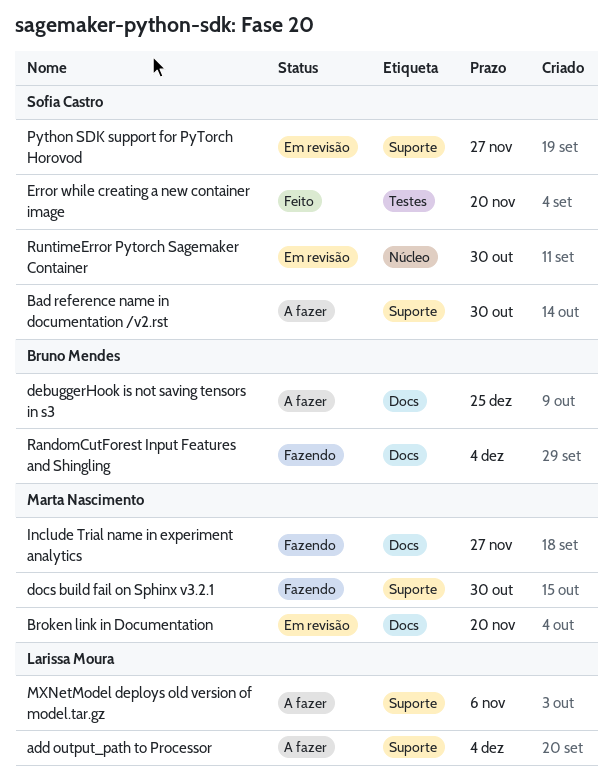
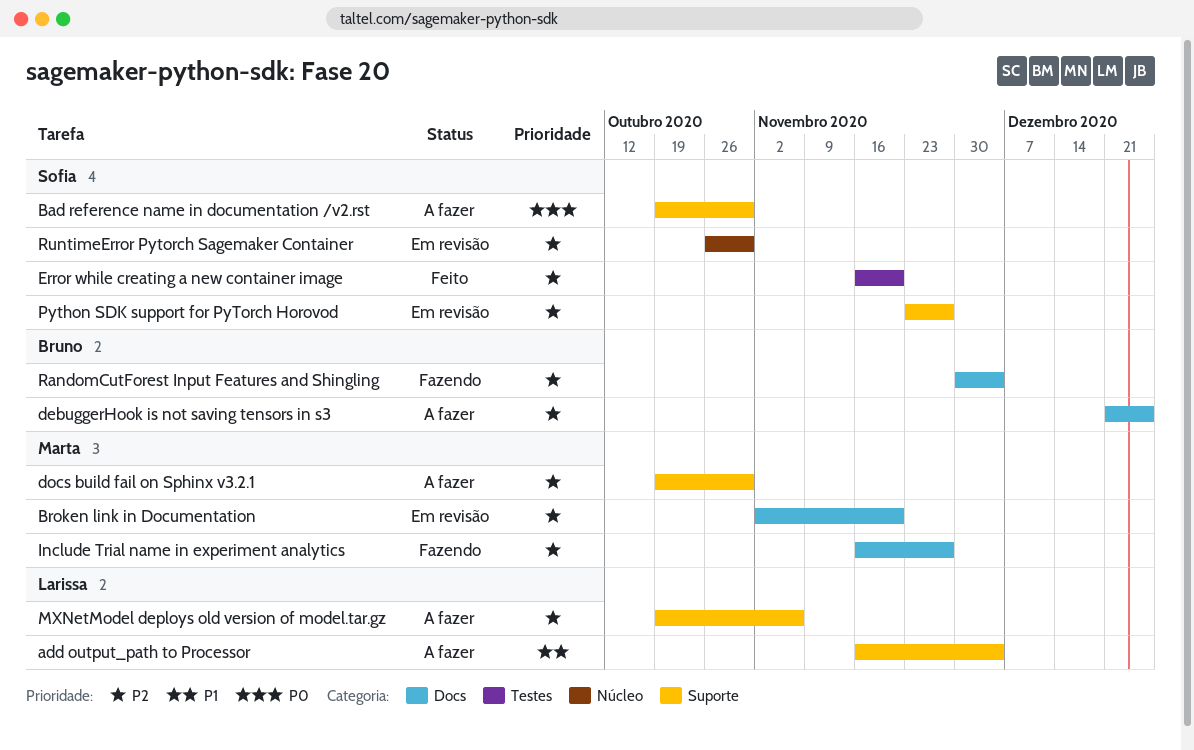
docs build fail on Sphinx v3.2.1, status: Fazendo -> A fazer

